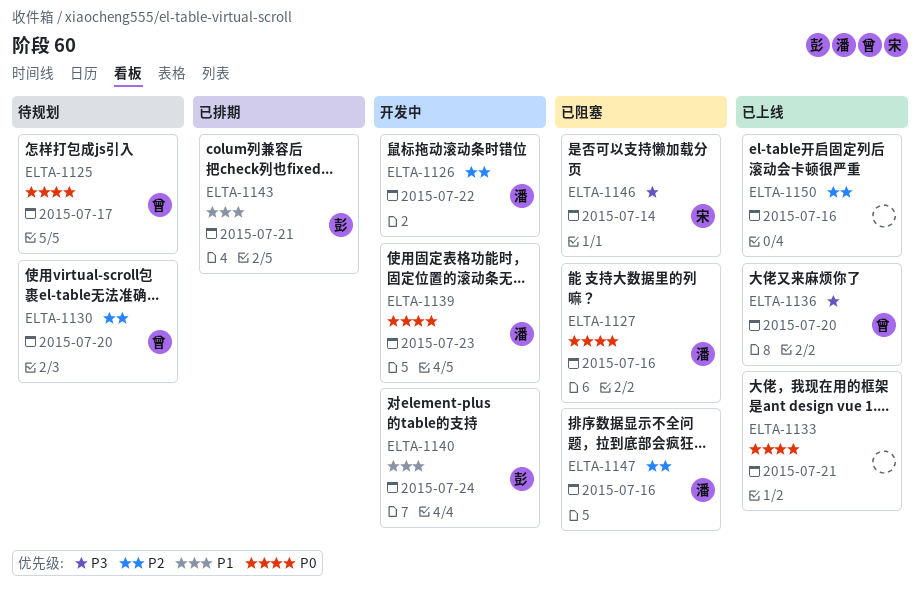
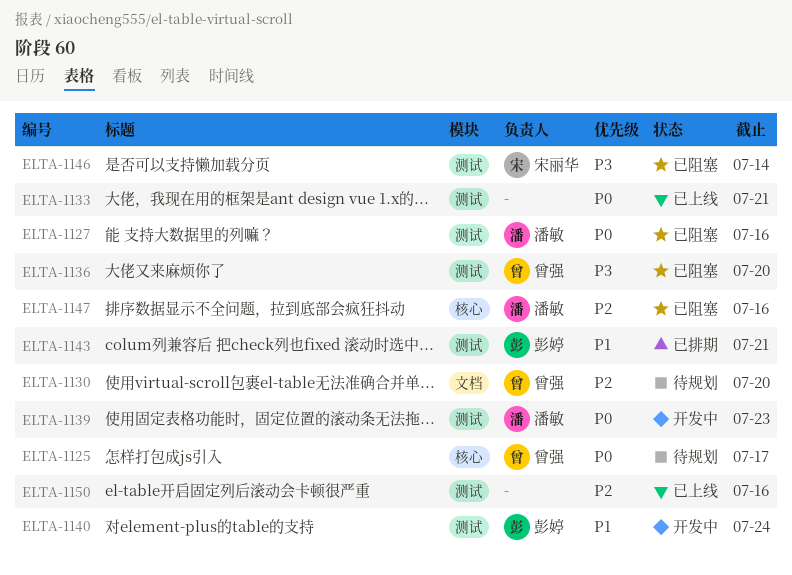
ELTA-1126: present -> none
ELTA-1136, status: 已上线 -> 已阻塞

